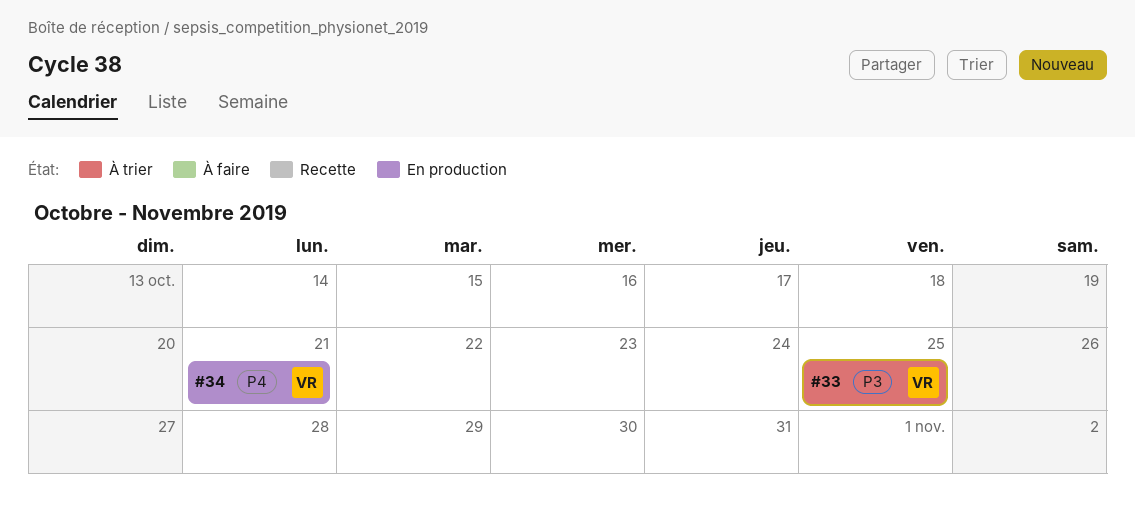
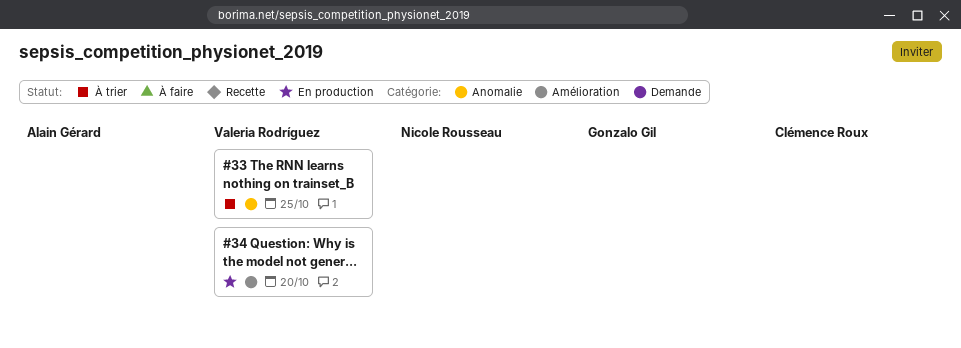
#34, due: Oct 21 -> Oct 20

